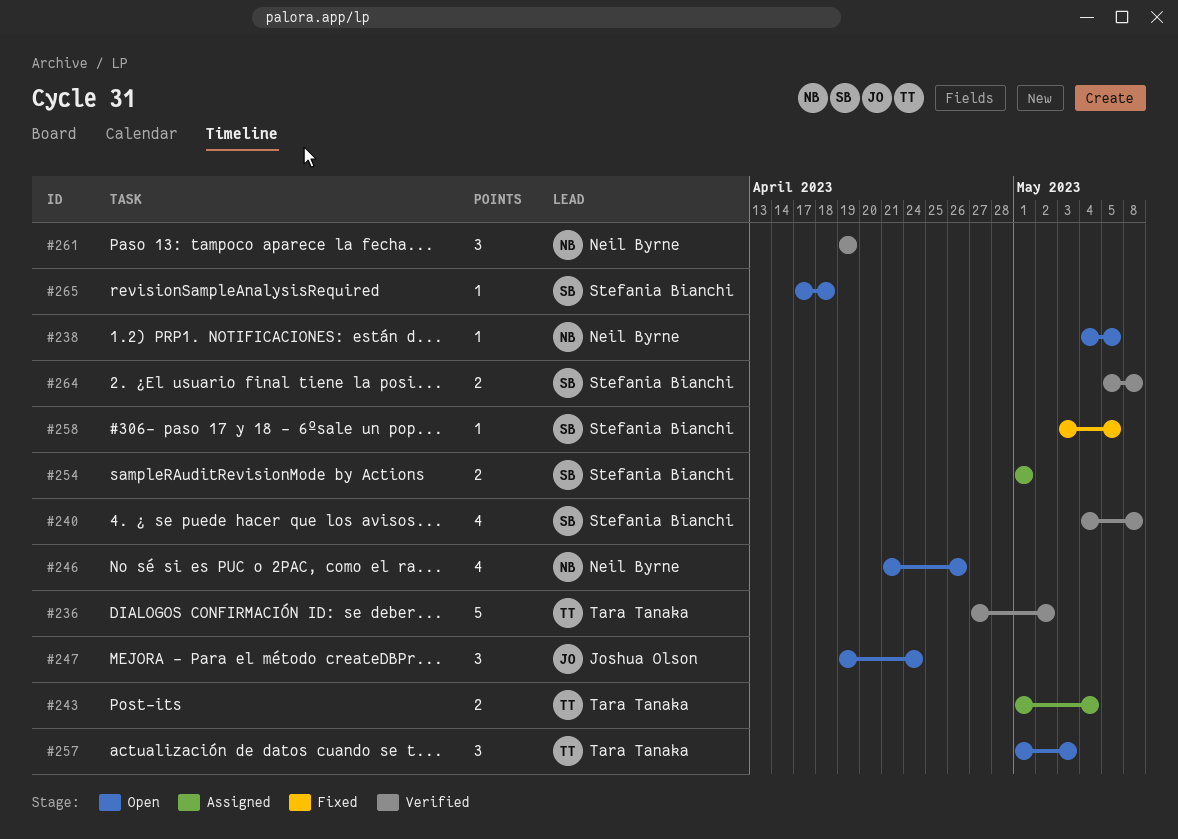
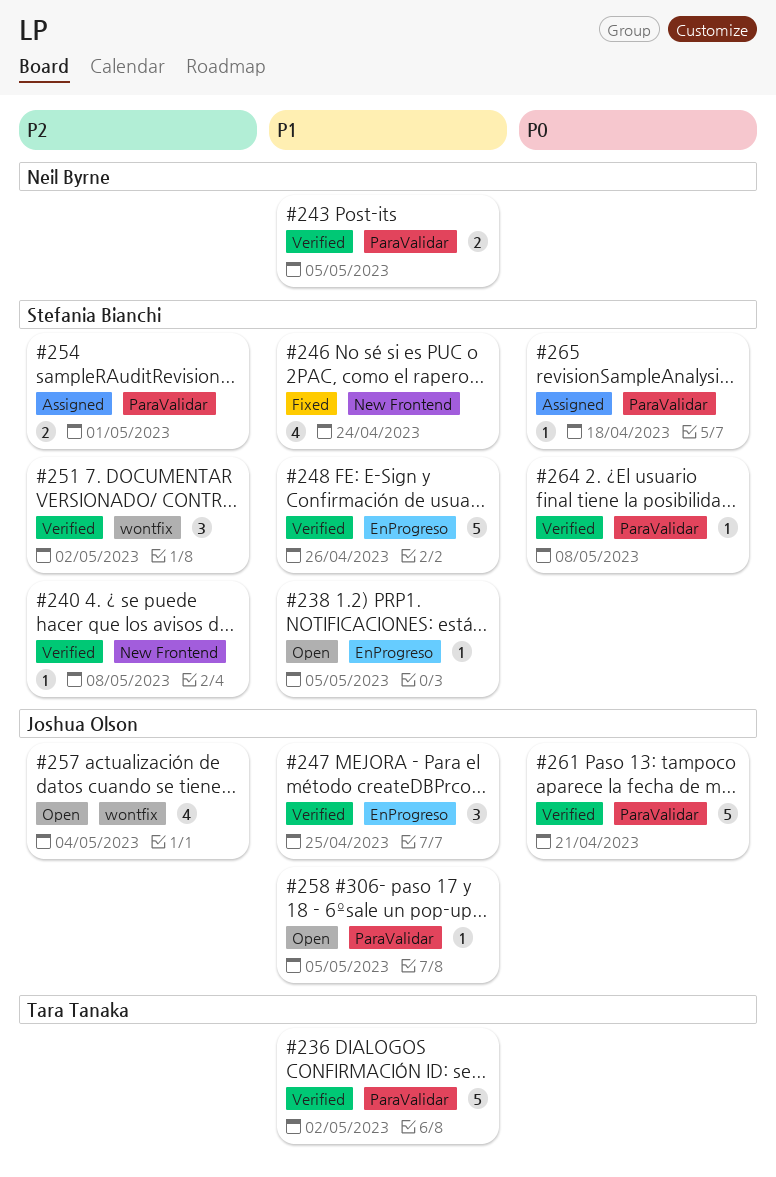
#238, owner: Neil Byrne -> Stefania Bianchi
#240, estimate: 4 -> 1
#243, status: Assigned -> Verified
#243, owner: Tara Tanaka -> Neil Byrne
#243, due: May 4 -> May 5
#246, status: Open -> Fixed
#246, owner: Neil Byrne -> Stefania Bianchi
#246, due: Apr 26 -> Apr 24
#247, status: Open -> Verified
#247, due: Apr 24 -> Apr 25
#248: none -> present
#251: none -> present
#257, owner: Tara Tanaka -> Joshua Olson
#257, estimate: 3 -> 4
#257, due: May 3 -> May 4
#258, status: Fixed -> Open
#258, owner: Stefania Bianchi -> Joshua Olson
#261, owner: Neil Byrne -> Joshua Olson
#261, estimate: 3 -> 5
#261, due: Apr 19 -> Apr 21
#264, estimate: 2 -> 1
#265, status: Open -> Assigned

